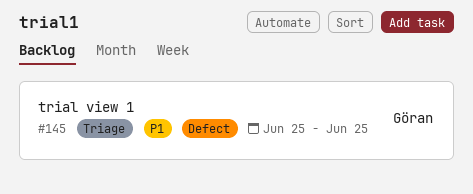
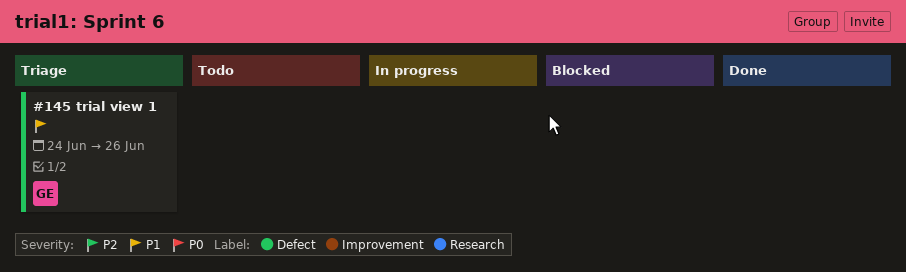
#145, start: Jun 25 -> Jun 24
#145, due: Jun 25 -> Jun 26

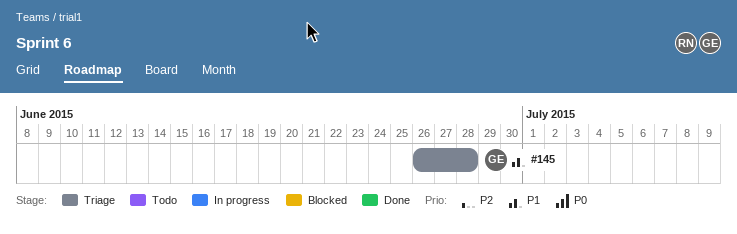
#145, start: Jun 24 -> Jun 26
#145, due: Jun 26 -> Jun 28

